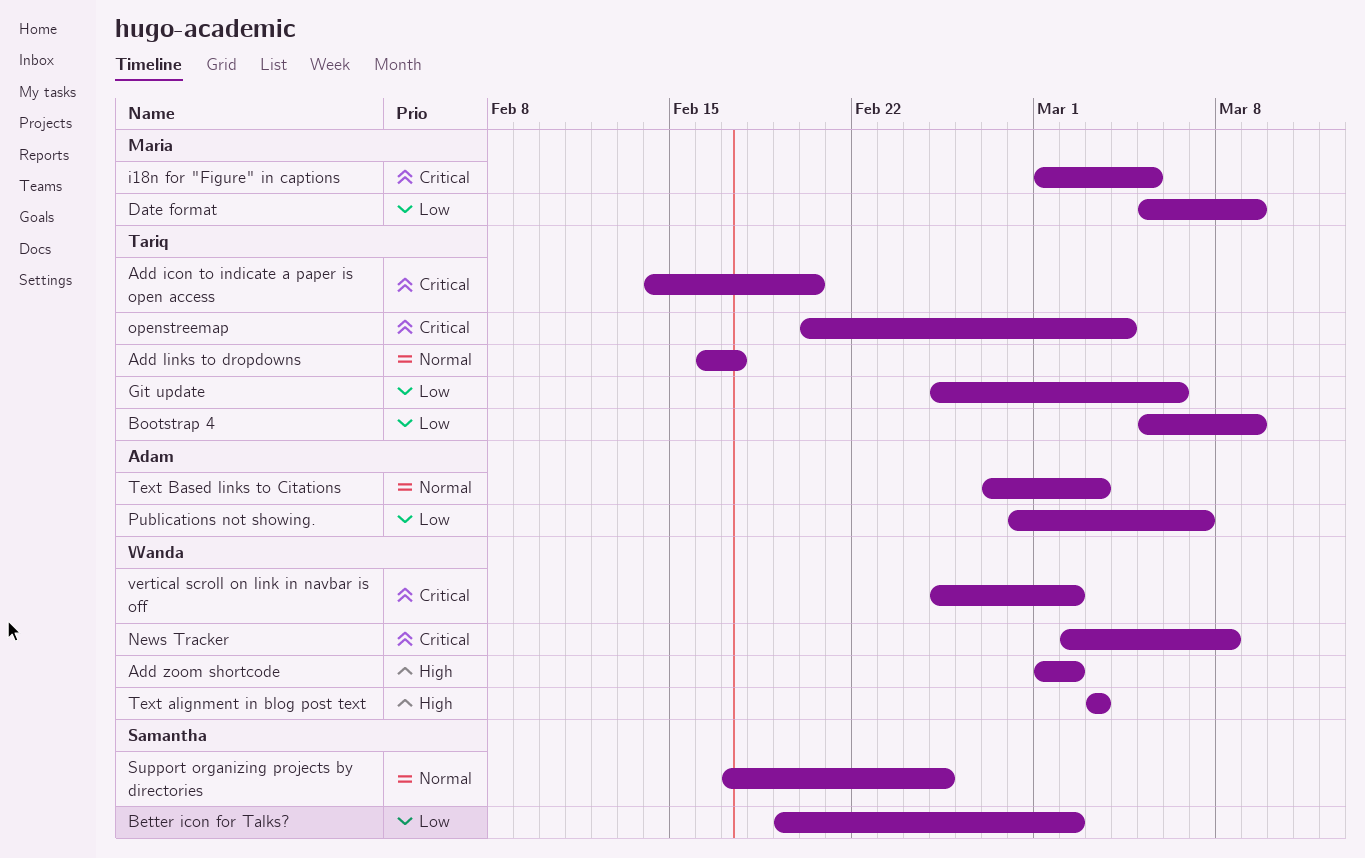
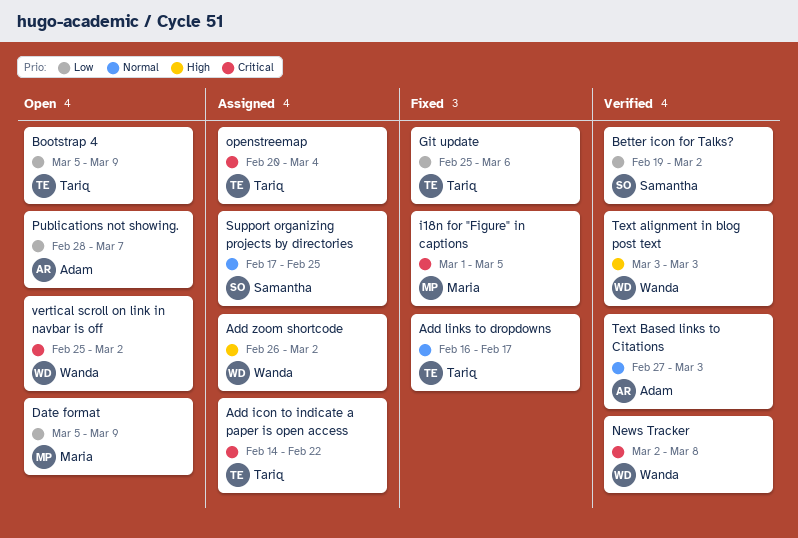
Add icon to indicate a paper is open access, due: Feb 20 -> Feb 22
Add zoom shortcode, start: Mar 1 -> Feb 26

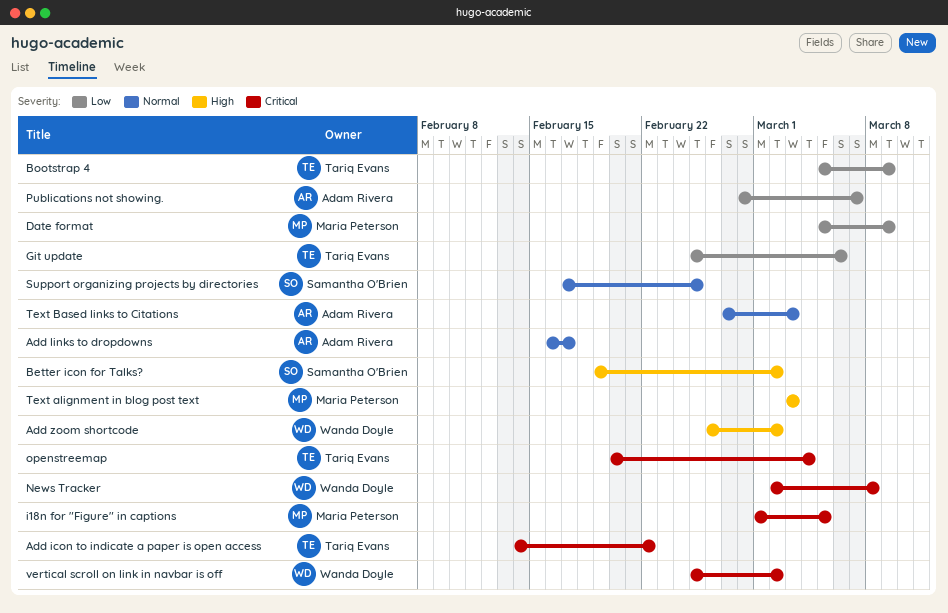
Add links to dropdowns, owner: Tariq Evans -> Adam Rivera
Better icon for Talks?, priority: Low -> High
Text alignment in blog post text, owner: Wanda Doyle -> Maria Peterson

